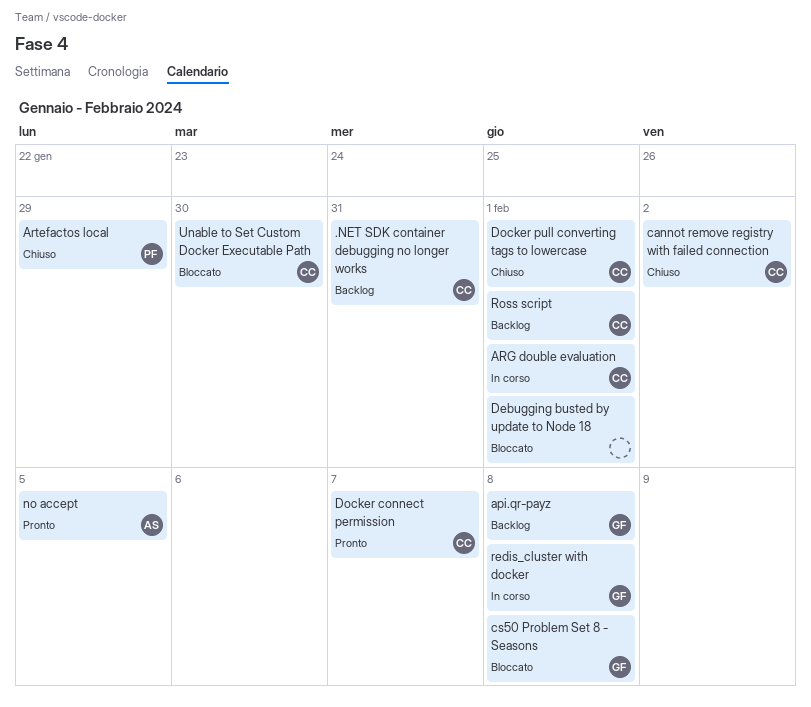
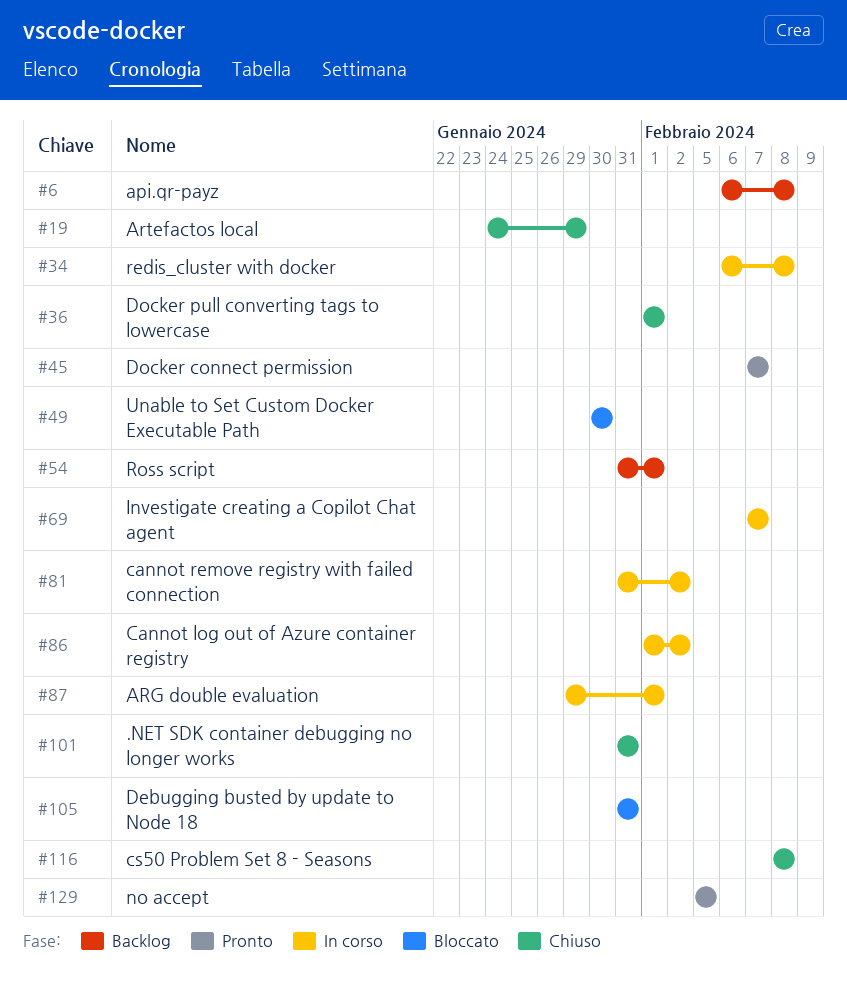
.NET SDK container debugging no longer works, status: Backlog -> Chiuso
Cannot log out of Azure container registry: none -> present
cannot remove registry with failed connection, status: Chiuso -> In corso
cs50 Problem Set 8 - Seasons, status: Bloccato -> Chiuso
Debugging busted by update to Node 18, due: Feb 1 -> Jan 31
Investigate creating a Copilot Chat agent: none -> present

